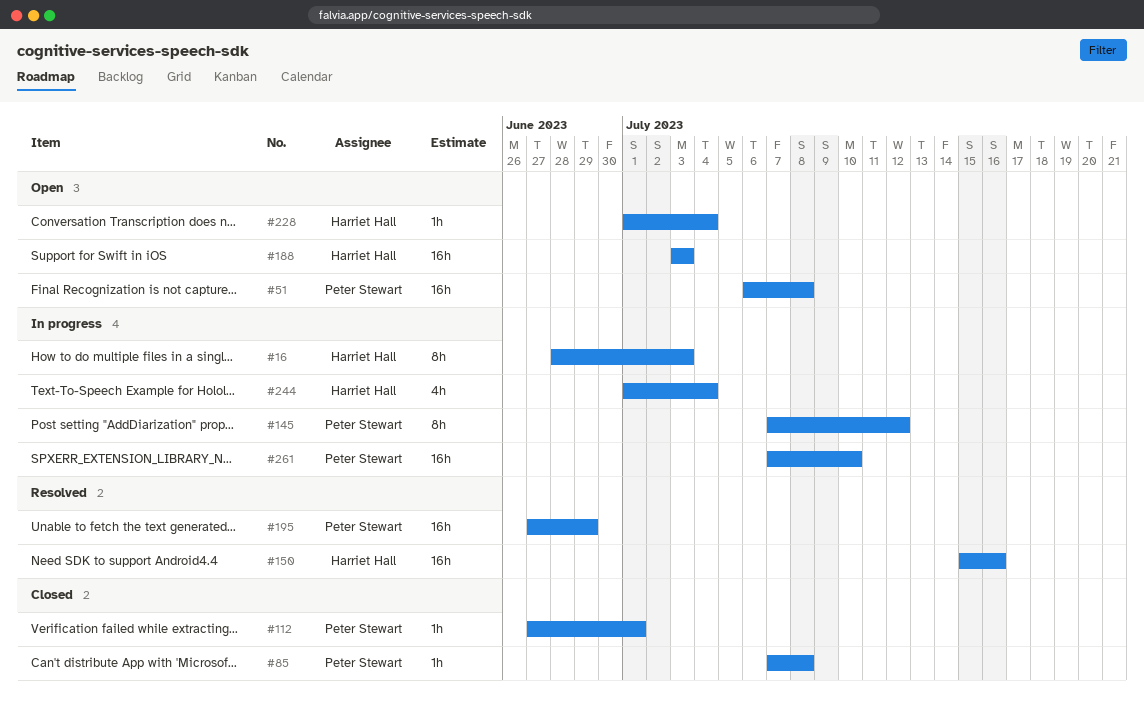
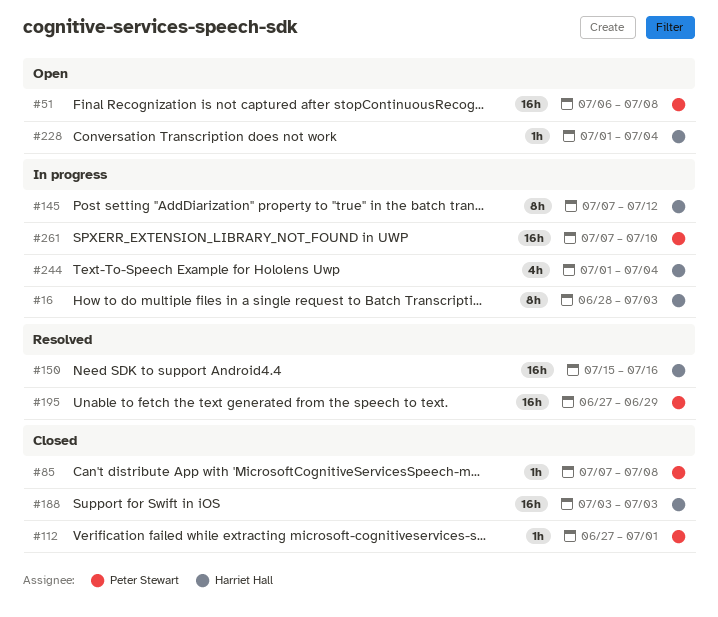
#145, owner: Peter Stewart -> Harriet Hall
#188, status: Open -> Closed

